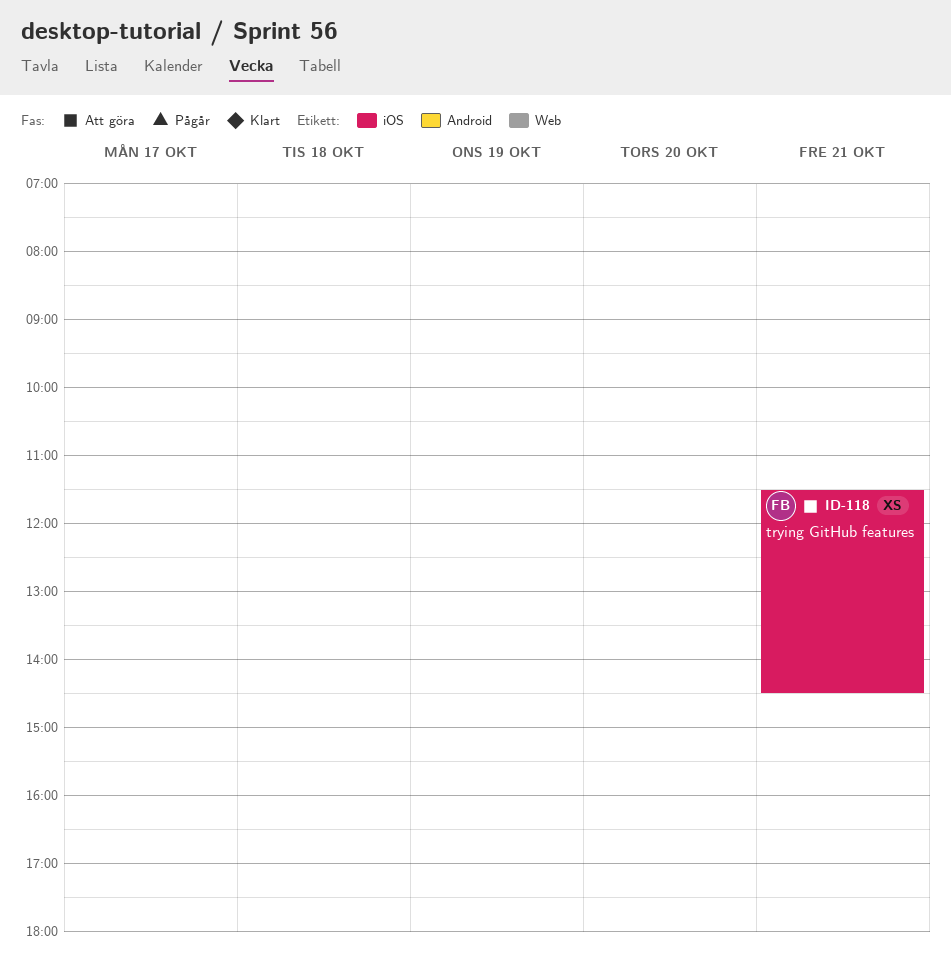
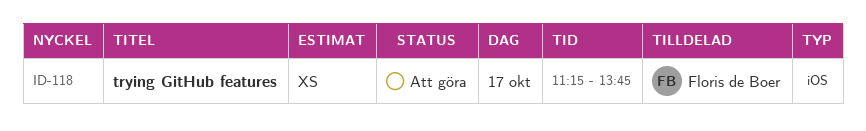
ID-118, day: Oct 21 -> Oct 17
ID-118, begins: 11:30 -> 11:15
ID-118, ends: 14:30 -> 13:45

